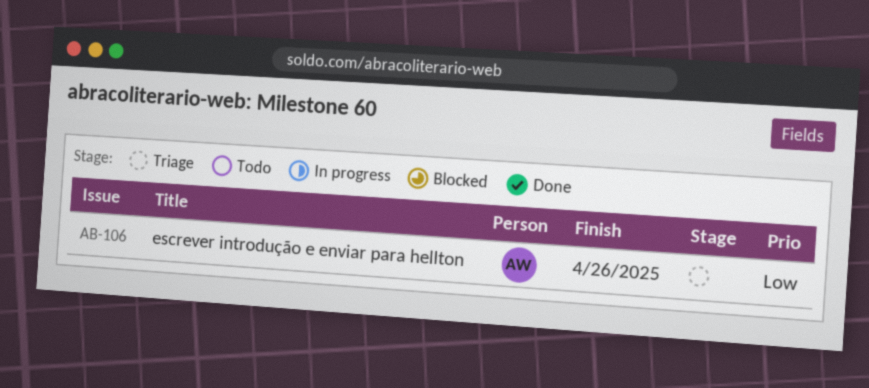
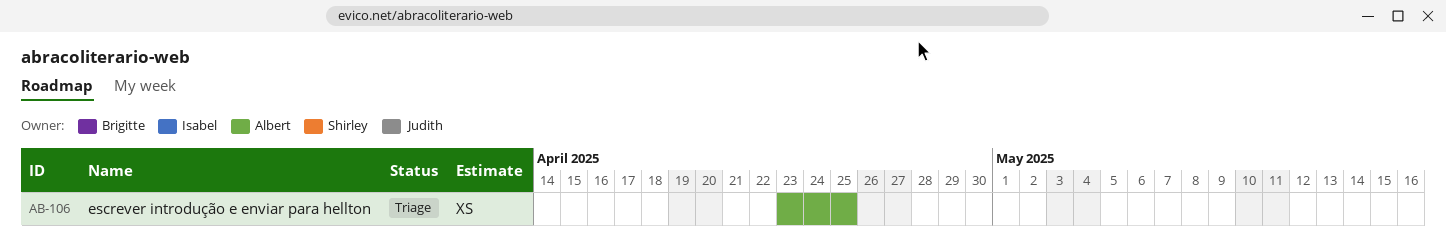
AB-106, due: Apr 26 -> Apr 25

